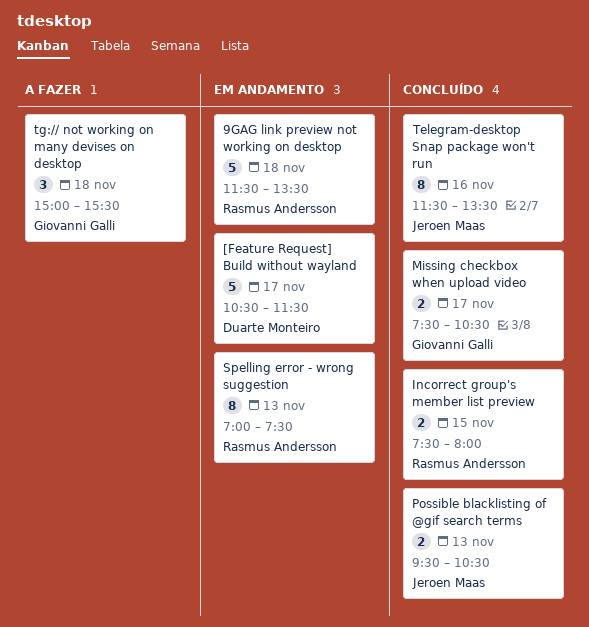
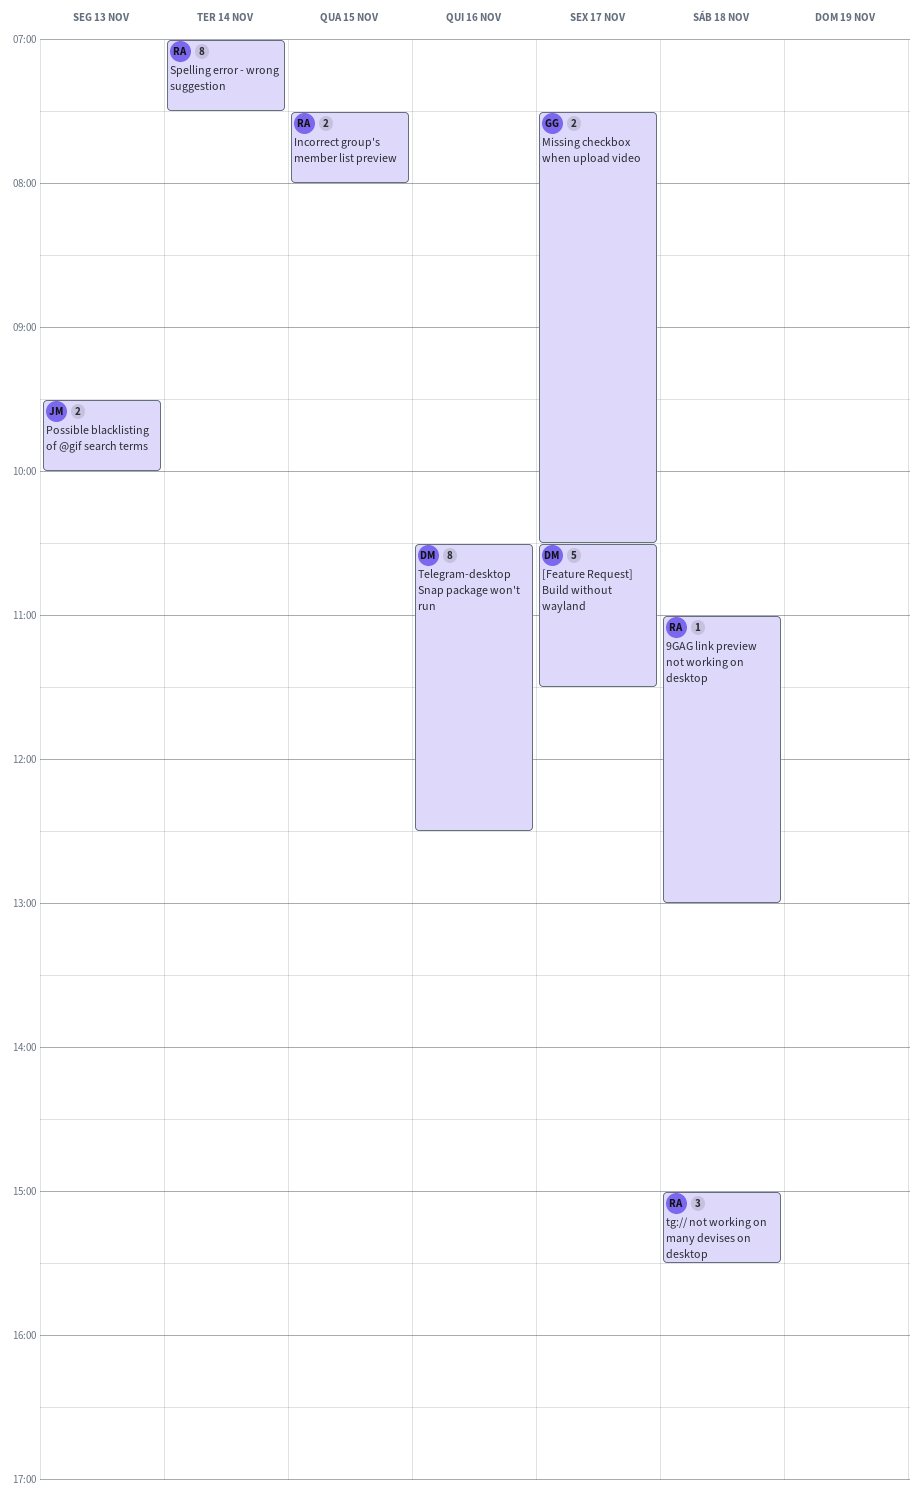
9GAG link preview not working on desktop, estimate: 5 -> 1
9GAG link preview not working on desktop, begins: 11:30 -> 11:00
9GAG link preview not working on desktop, ends: 13:30 -> 13:00
Possible blacklisting of @gif search terms, ends: 10:30 -> 10:00
Spelling error - wrong suggestion, day: Nov 13 -> Nov 14
Telegram-desktop Snap package won't run, owner: Jeroen Maas -> Duarte Monteiro
Telegram-desktop Snap package won't run, begins: 11:30 -> 10:30
Telegram-desktop Snap package won't run, ends: 13:30 -> 12:30
tg:// not working on many devises on desktop, owner: Giovanni Galli -> Rasmus Andersson

